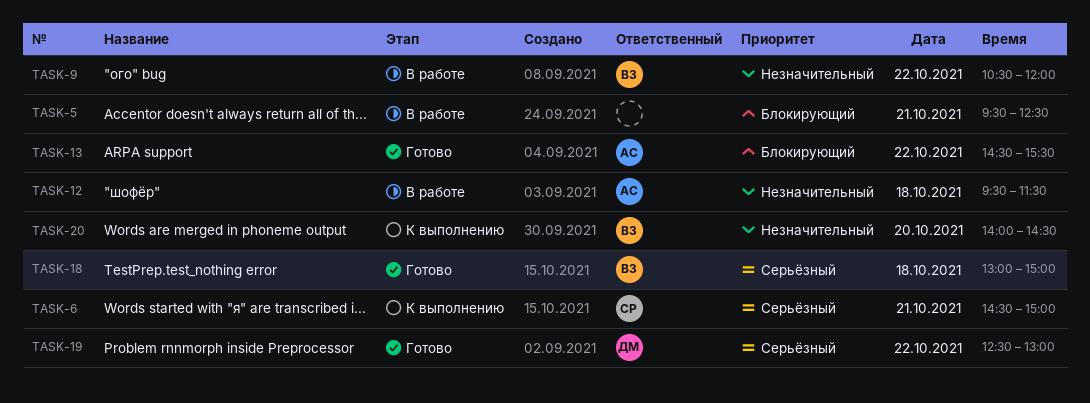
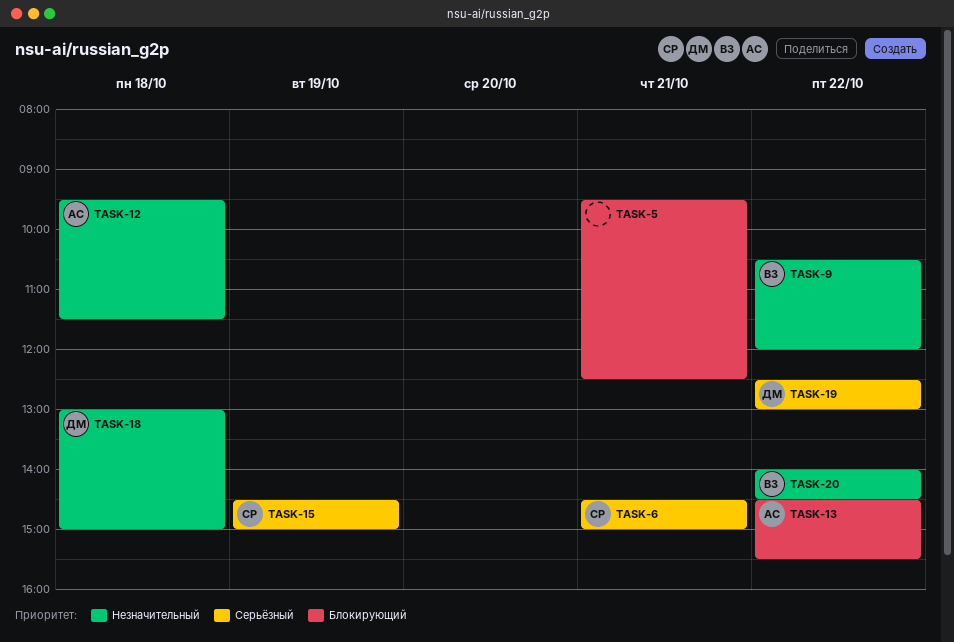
TASK-15: none -> present
TASK-18, owner: ВЗ -> ДМ
TASK-18, priority: Серьёзный -> Незначительный
TASK-20, day: Oct 20 -> Oct 22

